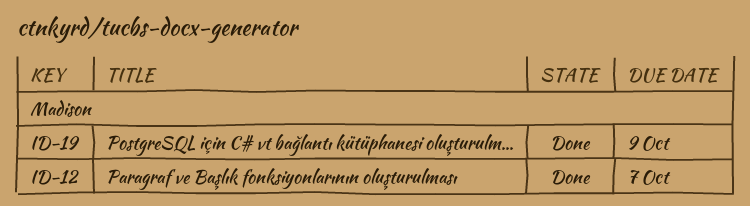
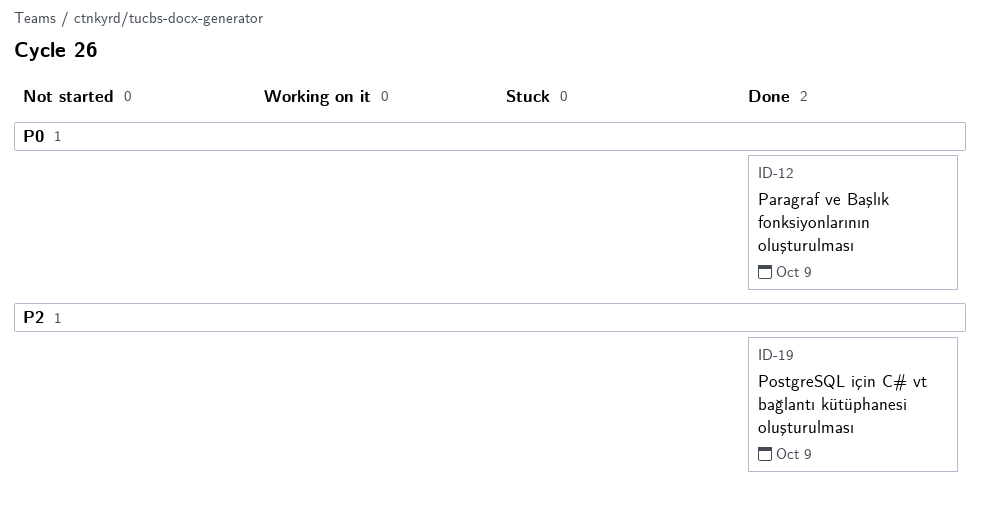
ID-12, due: Oct 7 -> Oct 9

